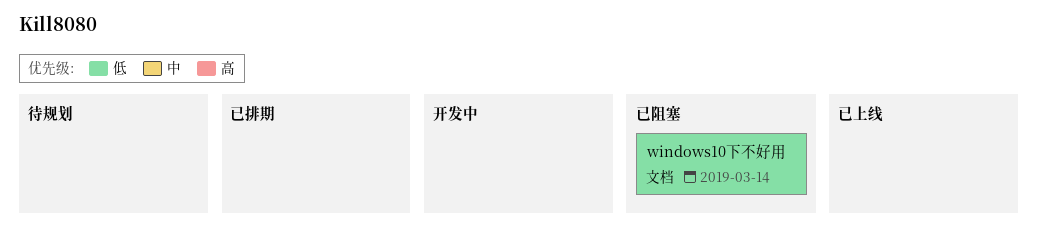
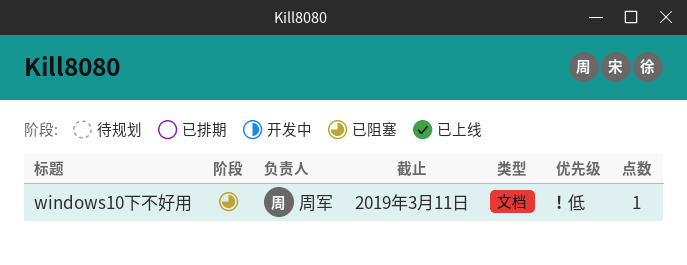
windows10下不好用, due: Mar 14 -> Mar 11

